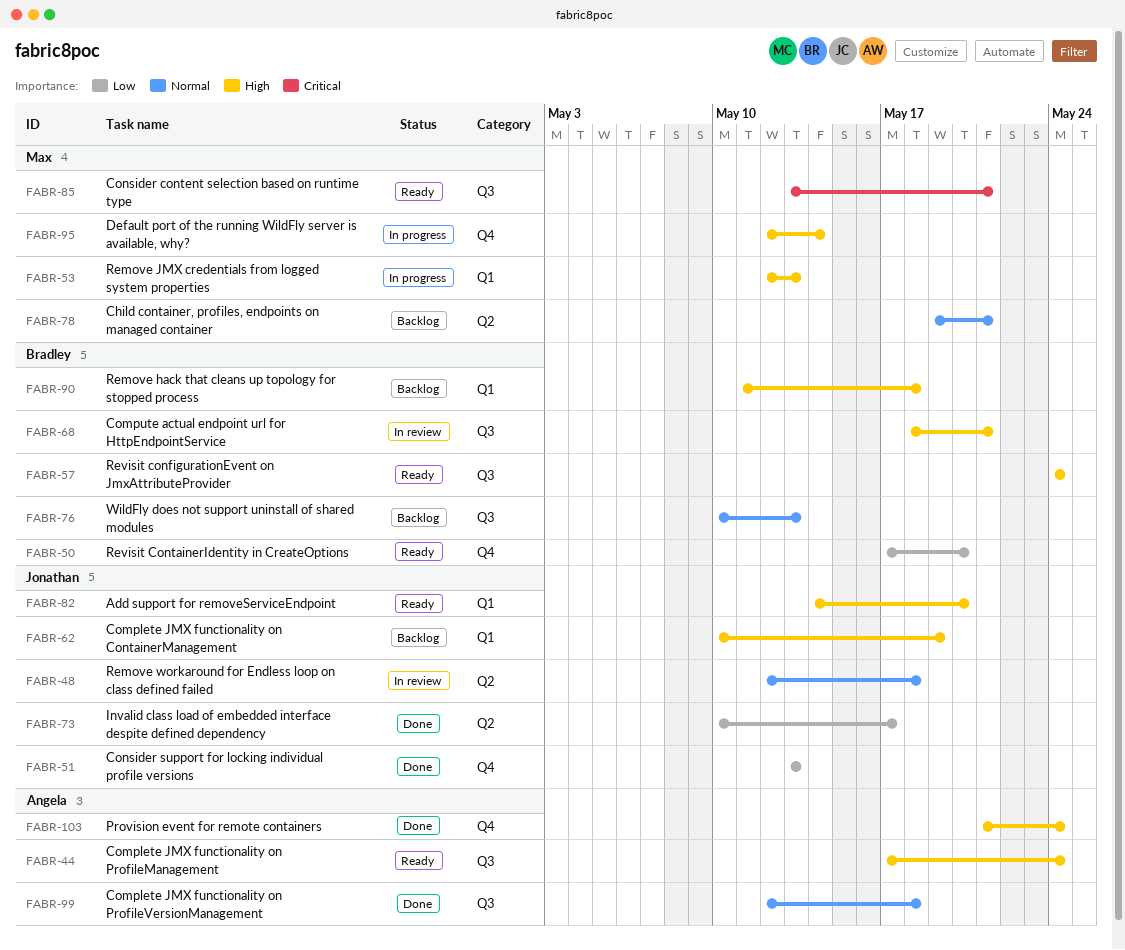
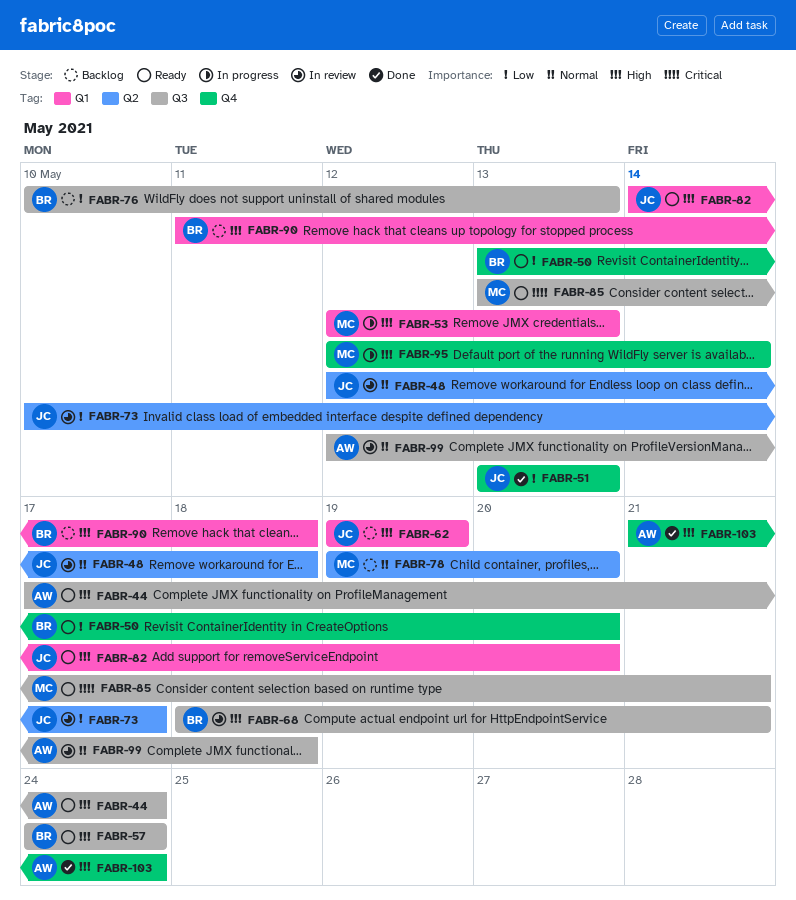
FABR-50, start: May 17 -> May 13
FABR-62, start: May 10 -> May 19
FABR-73, status: Done -> In review
FABR-76, priority: Normal -> Low
FABR-78, due: May 21 -> May 20
FABR-99, status: Done -> In review

